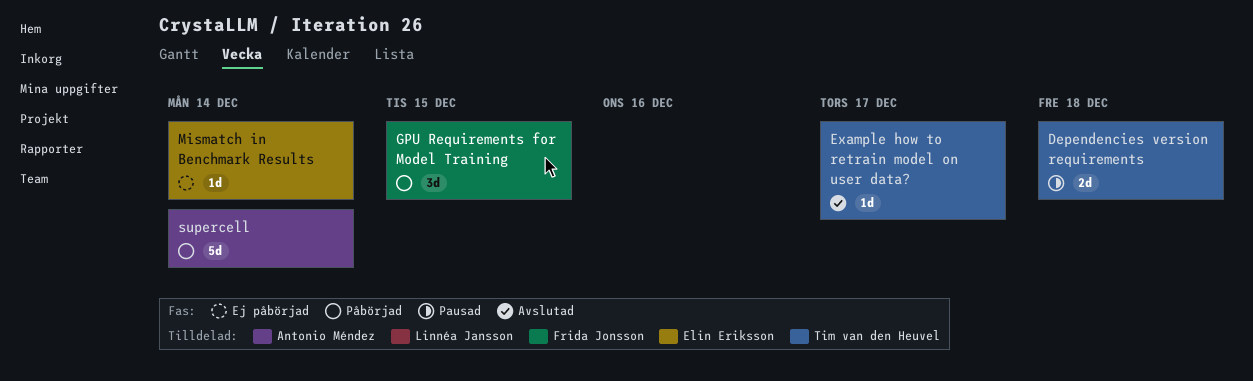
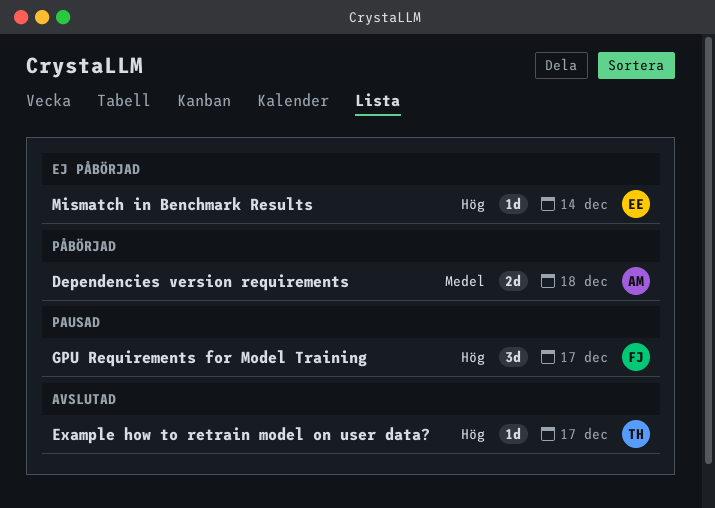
Dependencies version requirements, status: Pausad -> Påbörjad
Dependencies version requirements, owner: Tim van den Heuvel -> Antonio Méndez
GPU Requirements for Model Training, status: Påbörjad -> Pausad
GPU Requirements for Model Training, due: Dec 15 -> Dec 17
supercell: present -> none

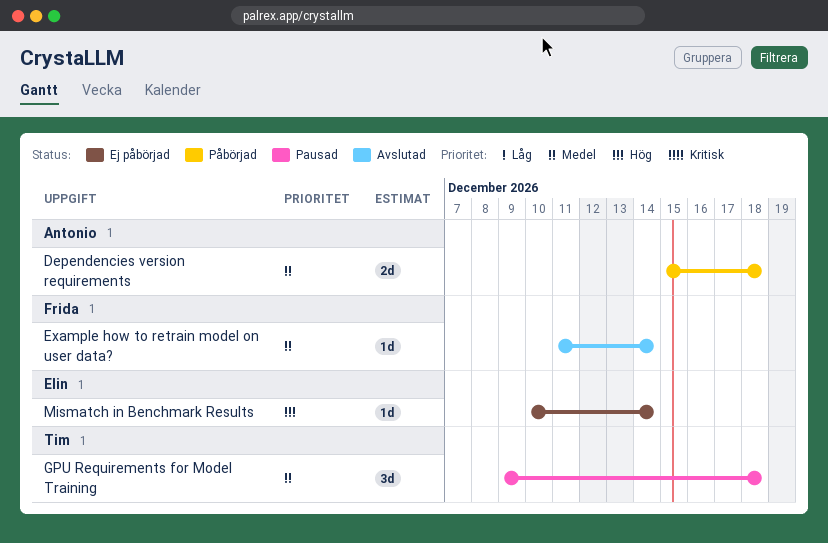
Example how to retrain model on user data?, owner: Tim -> Frida
Example how to retrain model on user data?, priority: Hög -> Medel
Example how to retrain model on user data?, due: Dec 17 -> Dec 14
GPU Requirements for Model Training, owner: Frida -> Tim
GPU Requirements for Model Training, priority: Hög -> Medel
GPU Requirements for Model Training, due: Dec 17 -> Dec 18

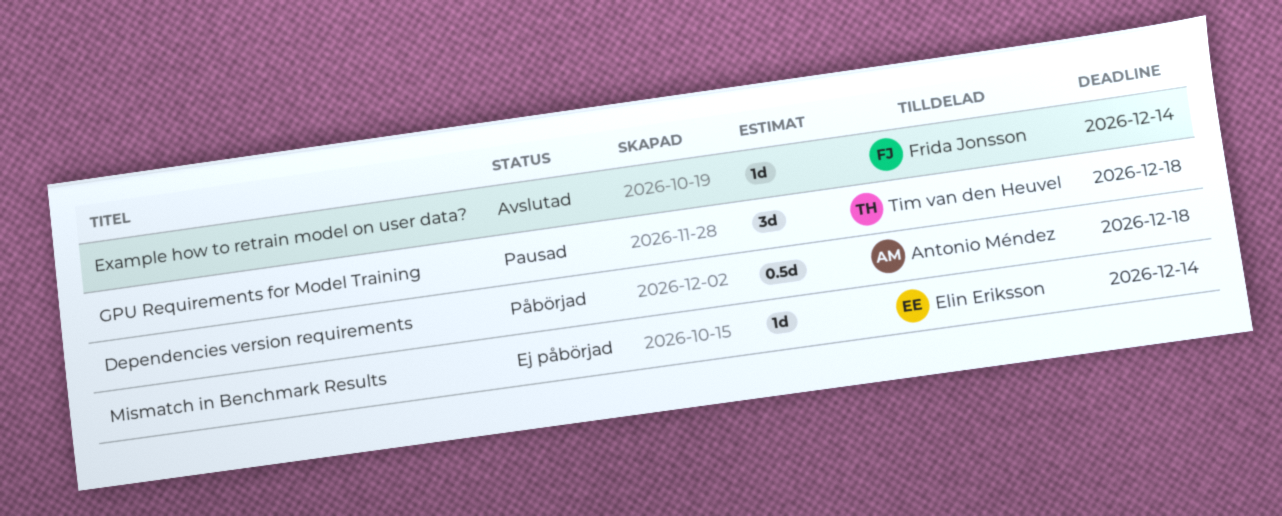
Dependencies version requirements, estimate: 2d -> 0.5d

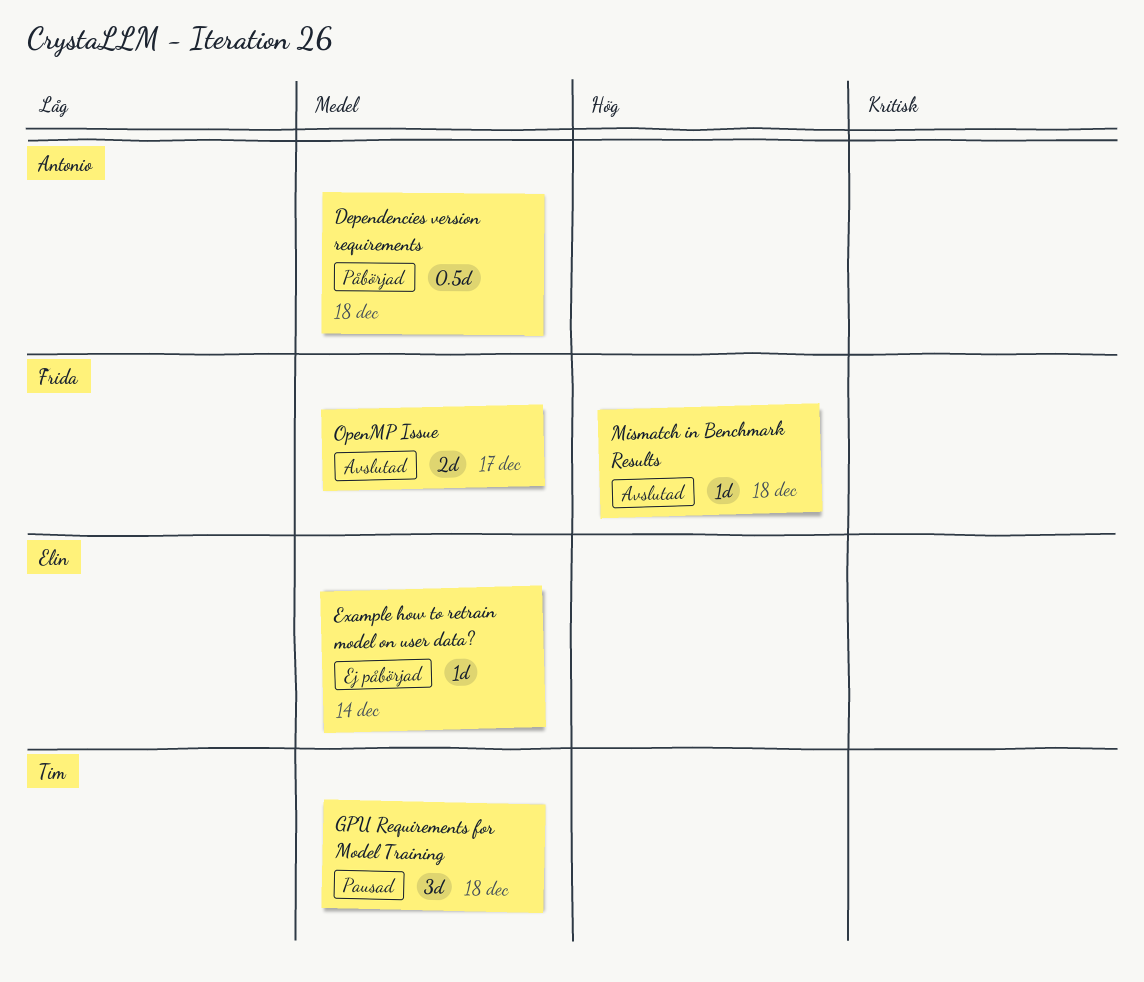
Example how to retrain model on user data?, status: Avslutad -> Ej påbörjad
Example how to retrain model on user data?, owner: Frida Jonsson -> Elin Eriksson
Mismatch in Benchmark Results, status: Ej påbörjad -> Avslutad
Mismatch in Benchmark Results, owner: Elin Eriksson -> Frida Jonsson
Mismatch in Benchmark Results, due: Dec 14 -> Dec 18
OpenMP Issue: none -> present

